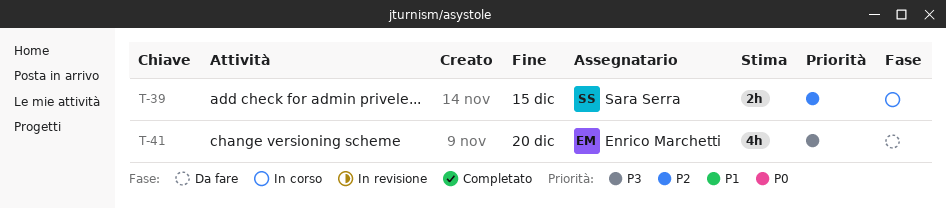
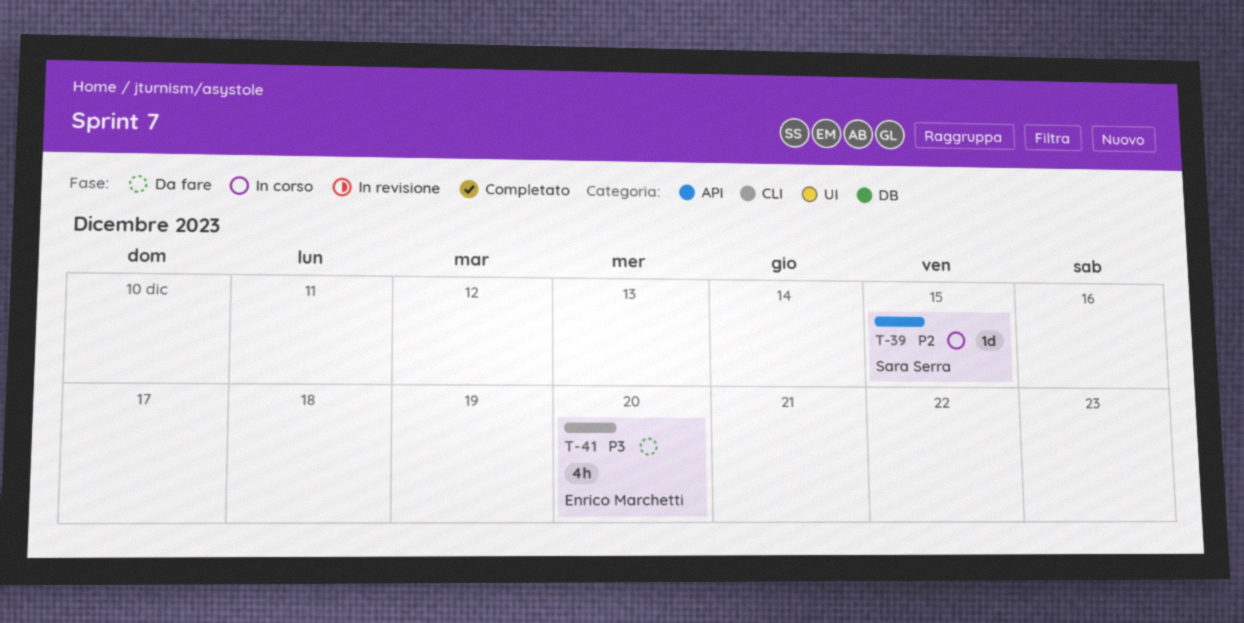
T-39, estimate: 2h -> 1d

